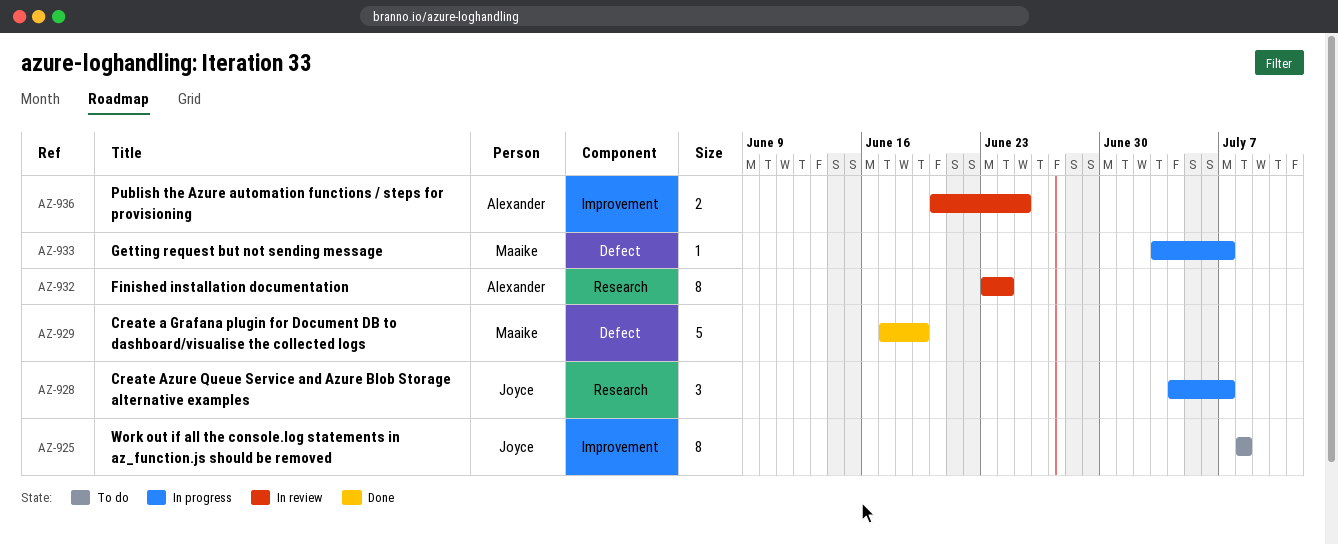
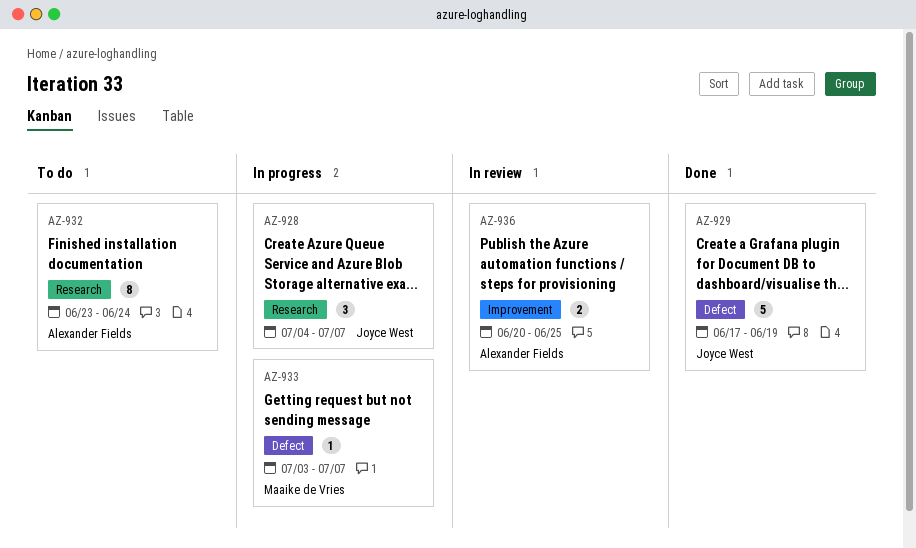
AZ-925: present -> none
AZ-929, owner: Maaike de Vries -> Joyce West
AZ-932, status: In review -> To do

